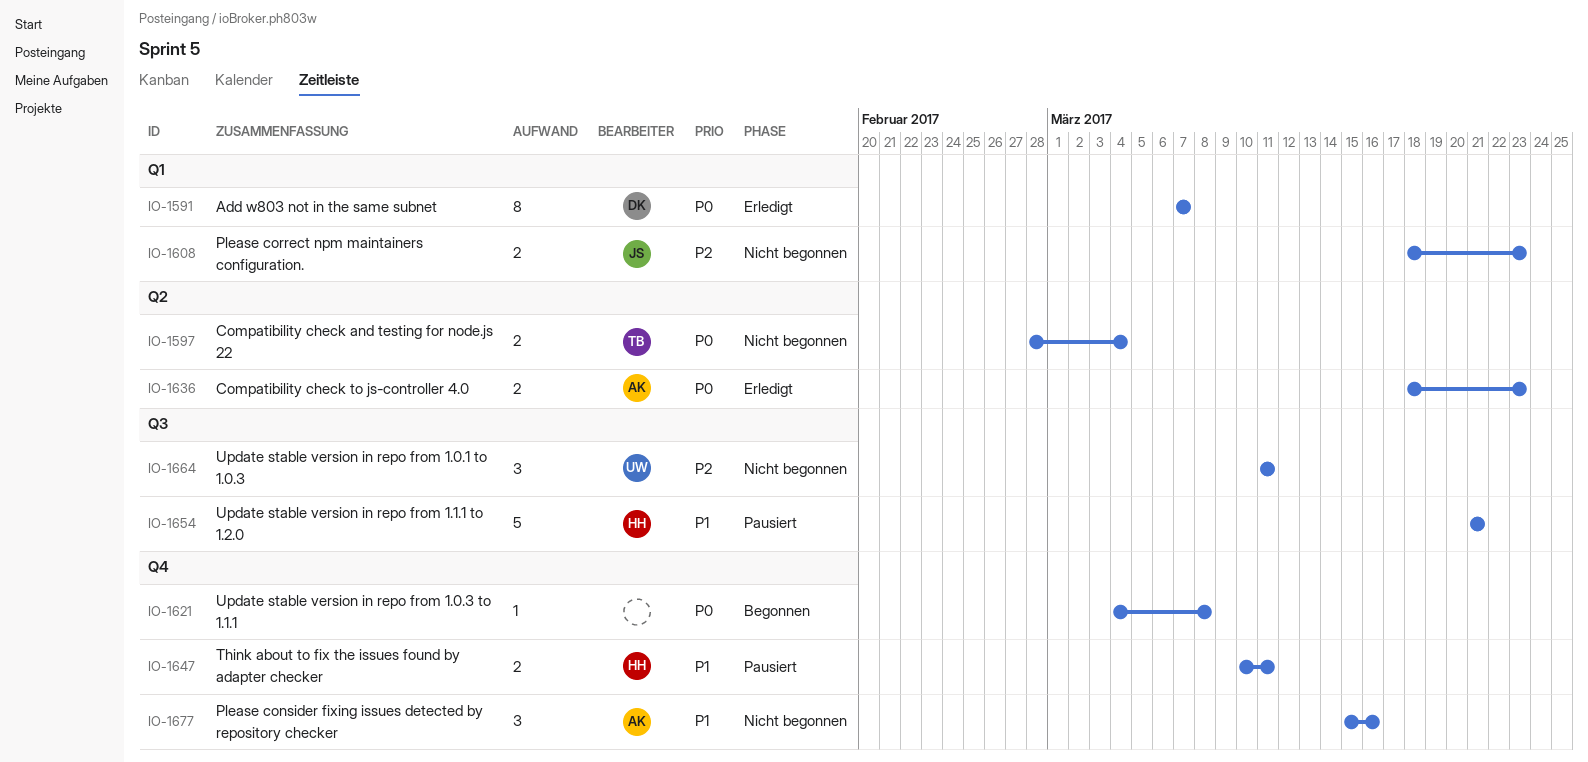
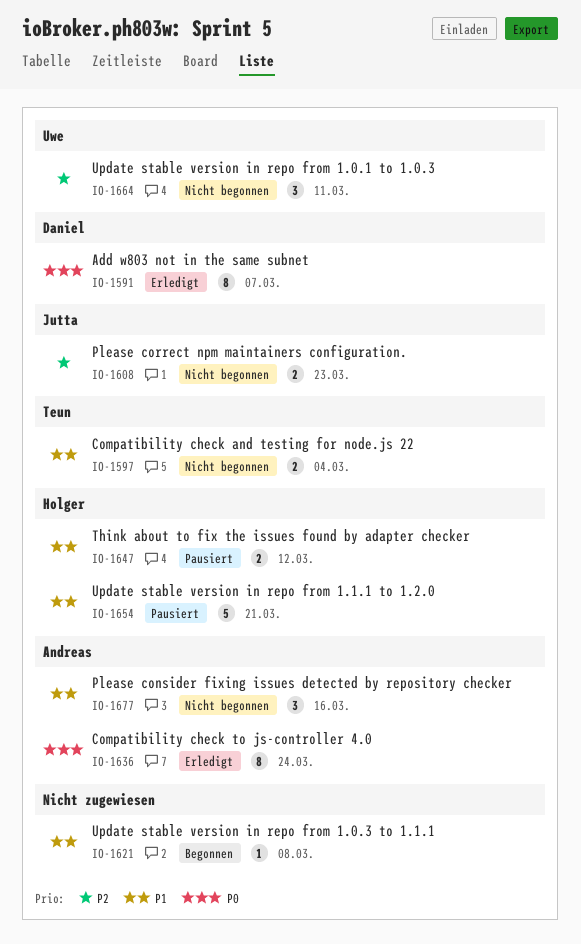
IO-1597, priority: P0 -> P1
IO-1621, priority: P0 -> P1
IO-1636, estimate: 2 -> 8
IO-1636, due: Mar 23 -> Mar 24
IO-1647, due: Mar 11 -> Mar 12

